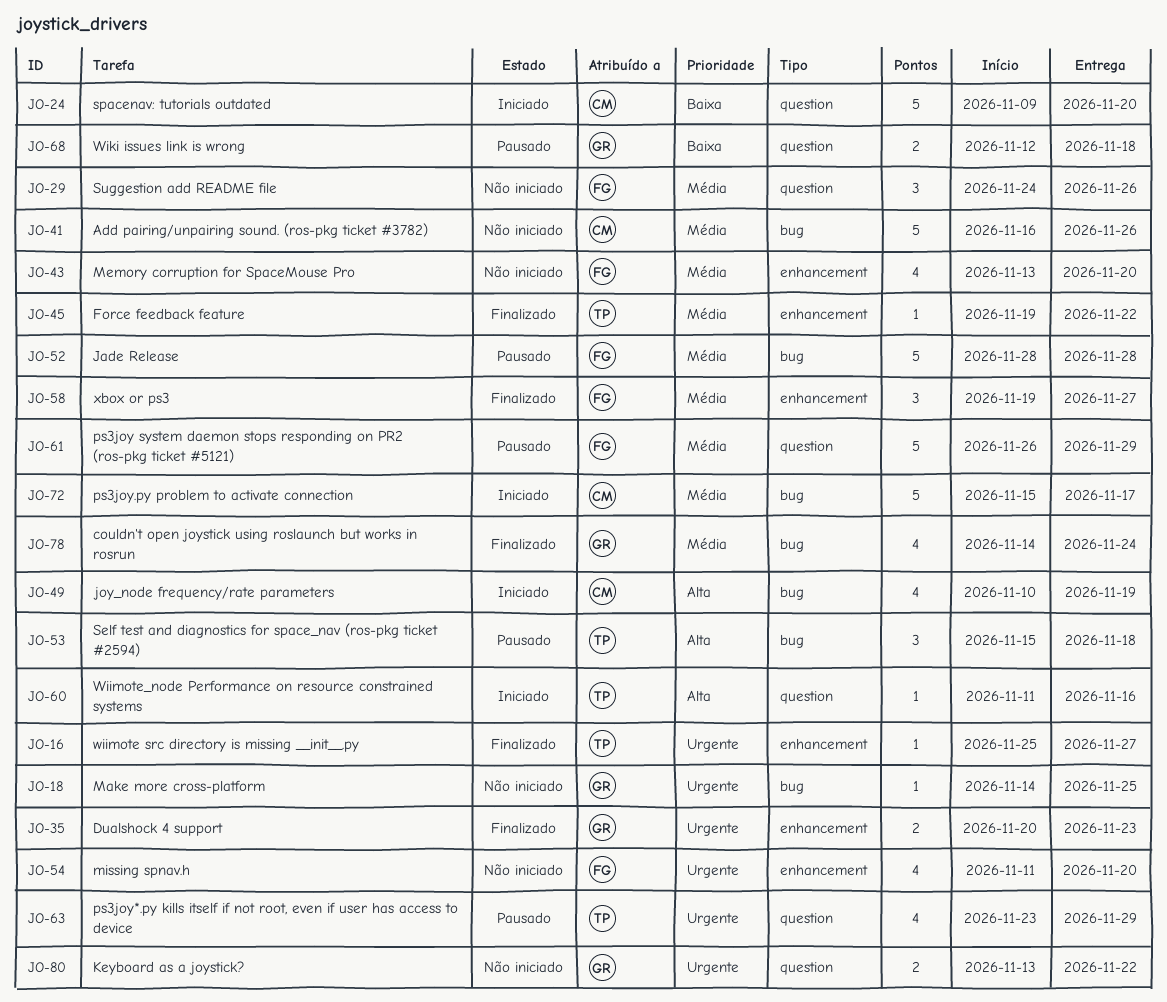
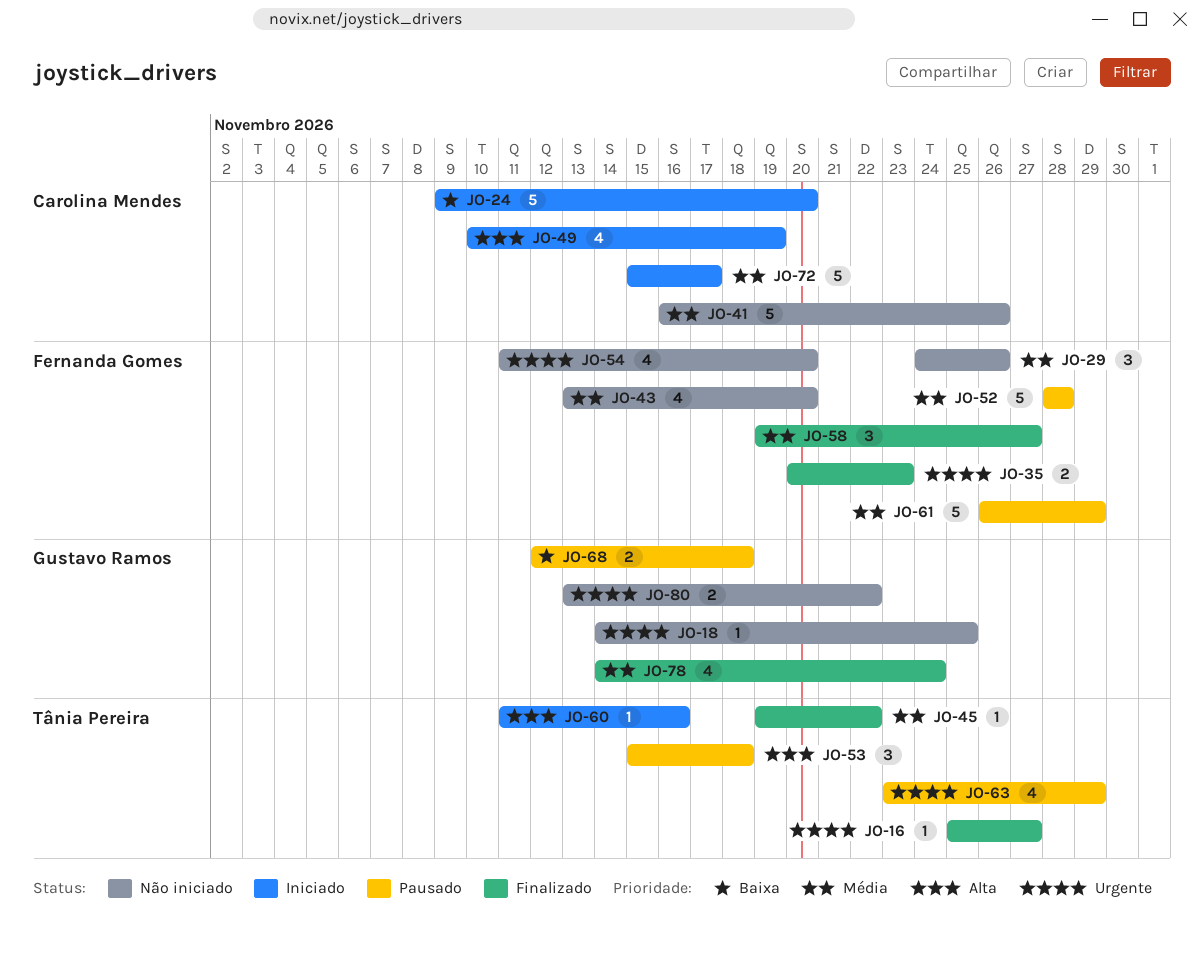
JO-35, owner: Gustavo Ramos -> Fernanda Gomes

